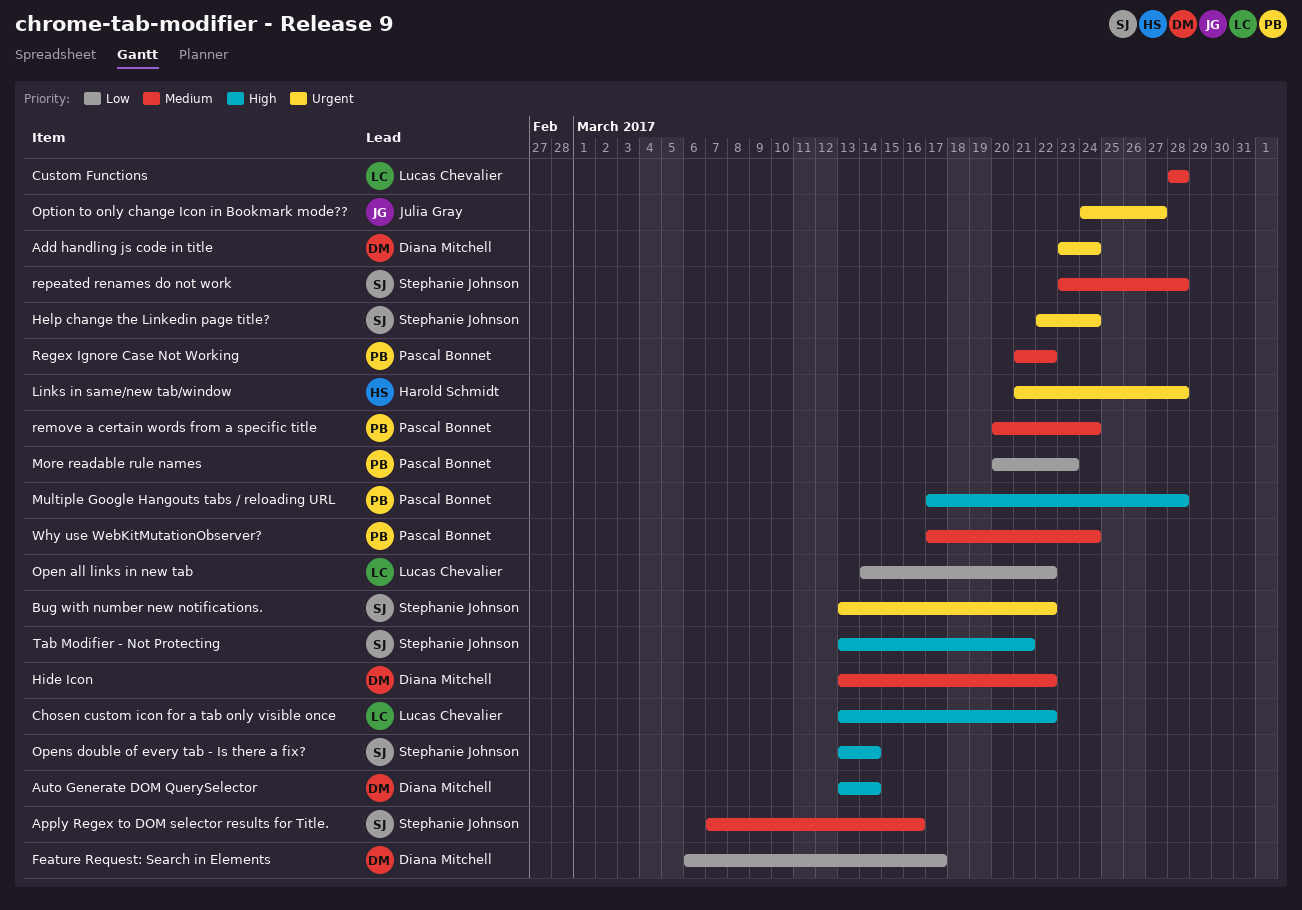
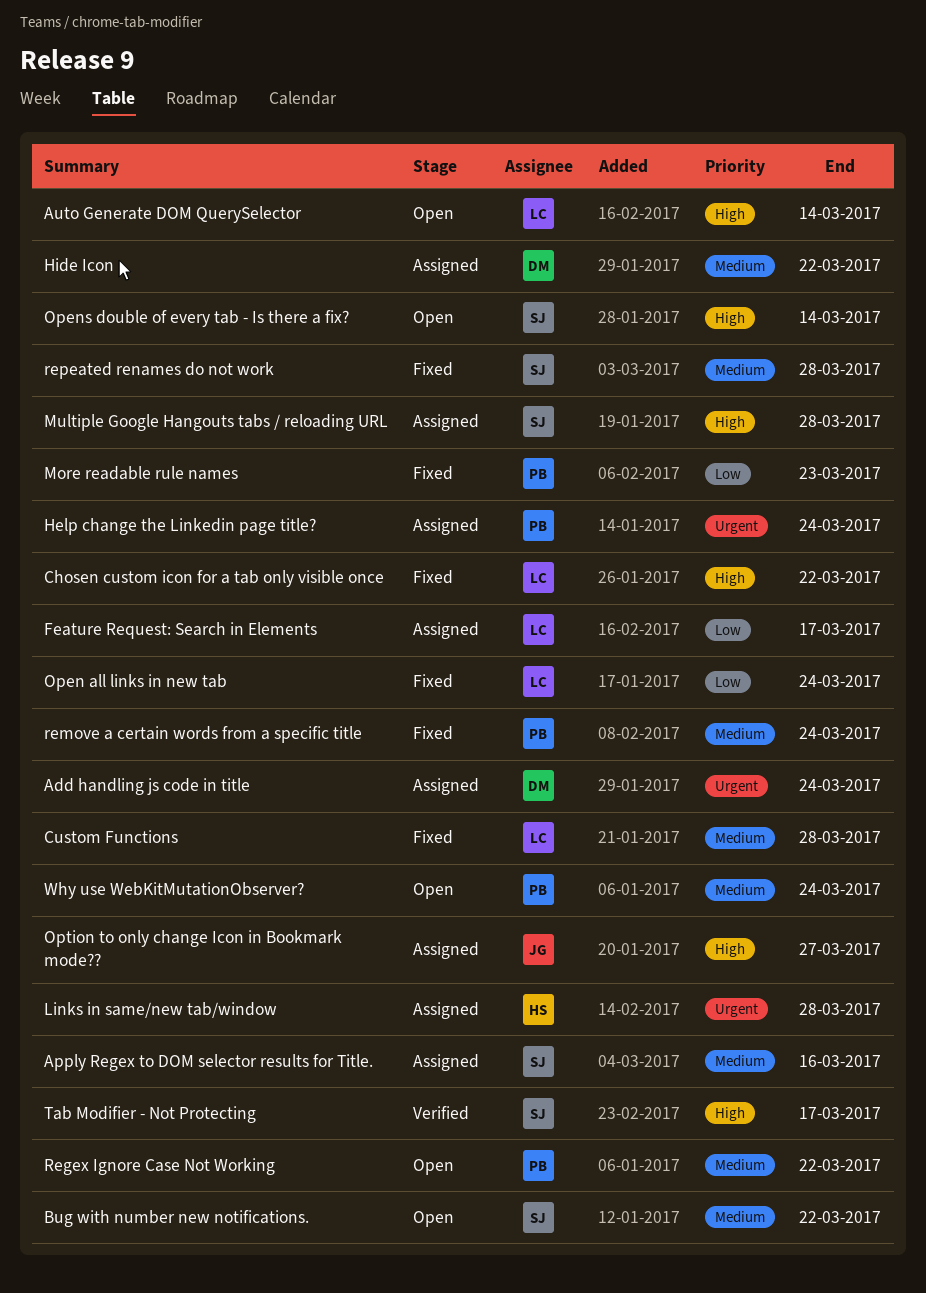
Auto Generate DOM QuerySelector, owner: Diana Mitchell -> Lucas Chevalier
Bug with number new notifications., priority: Urgent -> Medium
Feature Request: Search in Elements, owner: Diana Mitchell -> Lucas Chevalier
Help change the Linkedin page title?, owner: Stephanie Johnson -> Pascal Bonnet
Multiple Google Hangouts tabs / reloading URL, owner: Pascal Bonnet -> Stephanie Johnson
Open all links in new tab, due: Mar 22 -> Mar 24
Option to only change Icon in Bookmark mode??, priority: Urgent -> High
Tab Modifier - Not Protecting, due: Mar 21 -> Mar 17

